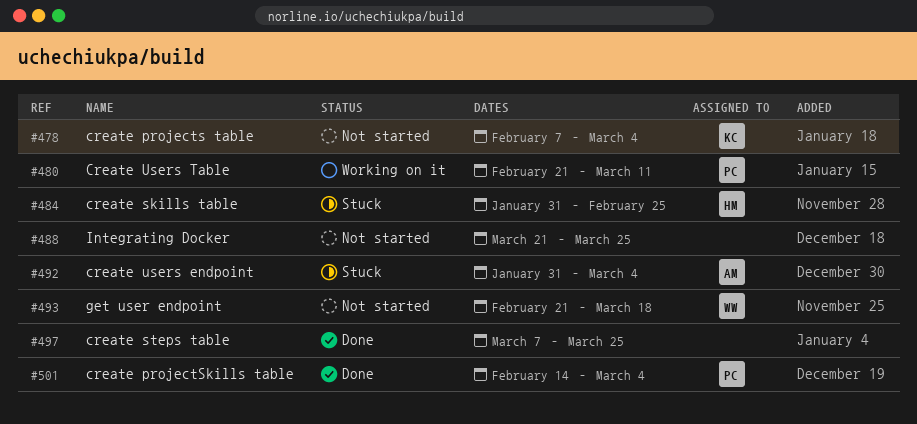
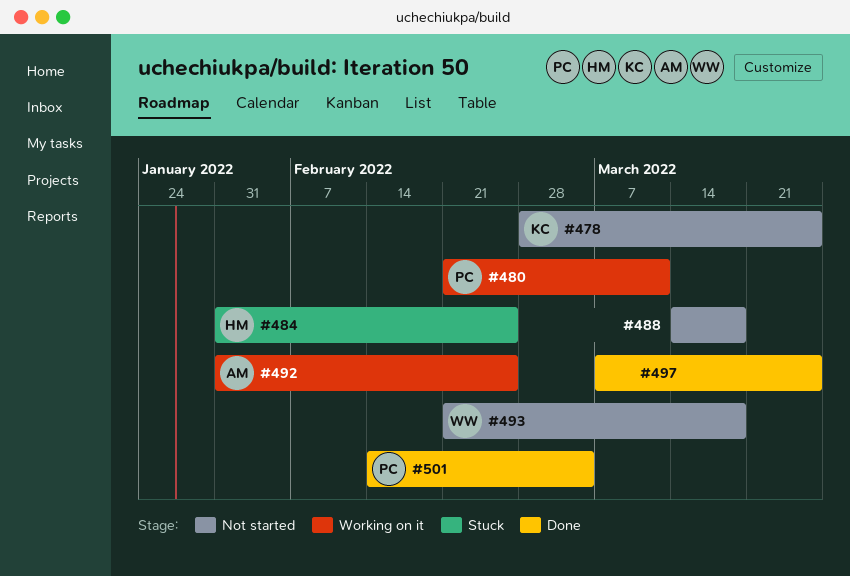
#478, start: Feb 7 -> Feb 28
#478, due: Mar 4 -> Mar 25
#488, start: Mar 21 -> Mar 14
#488, due: Mar 25 -> Mar 18
#492, status: Stuck -> Working on it
#492, due: Mar 4 -> Feb 25

